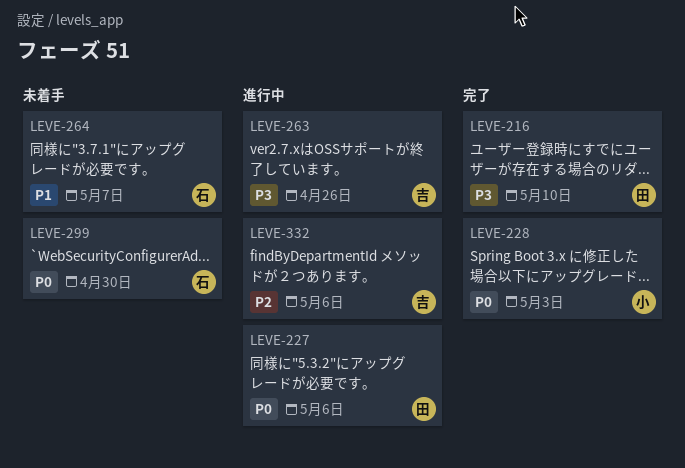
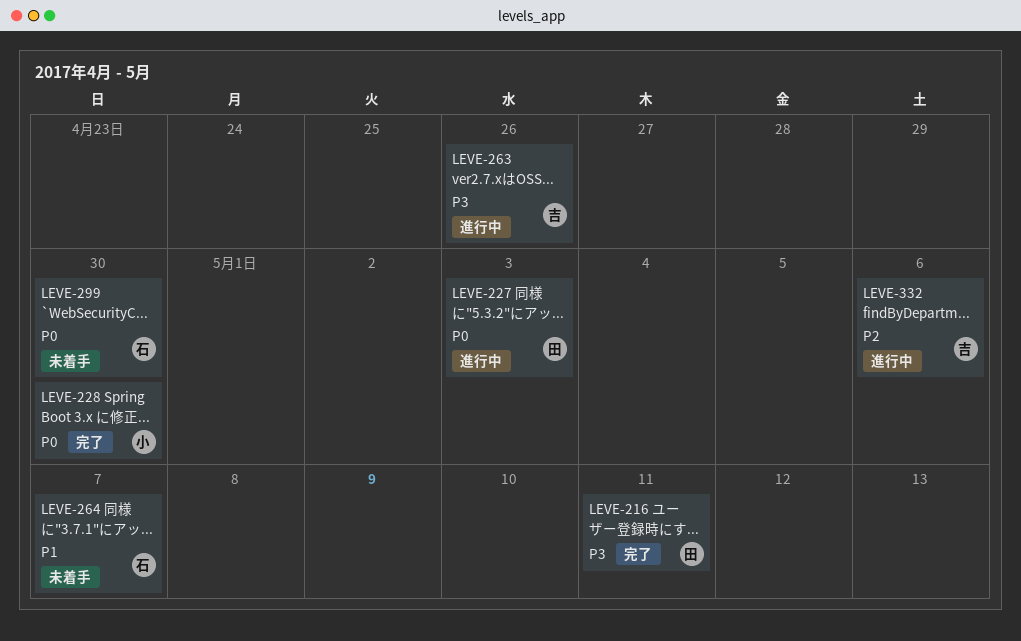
LEVE-216, due: May 10 -> May 11
LEVE-227, due: May 6 -> May 3
LEVE-228, due: May 3 -> Apr 30

